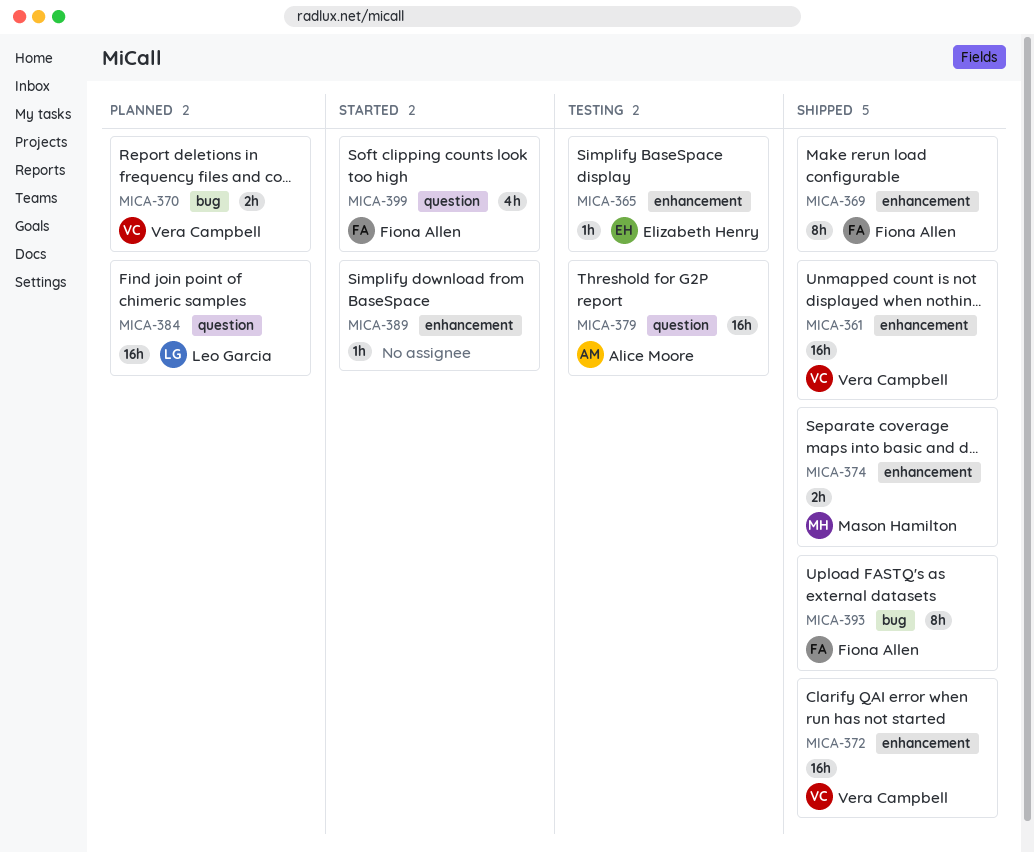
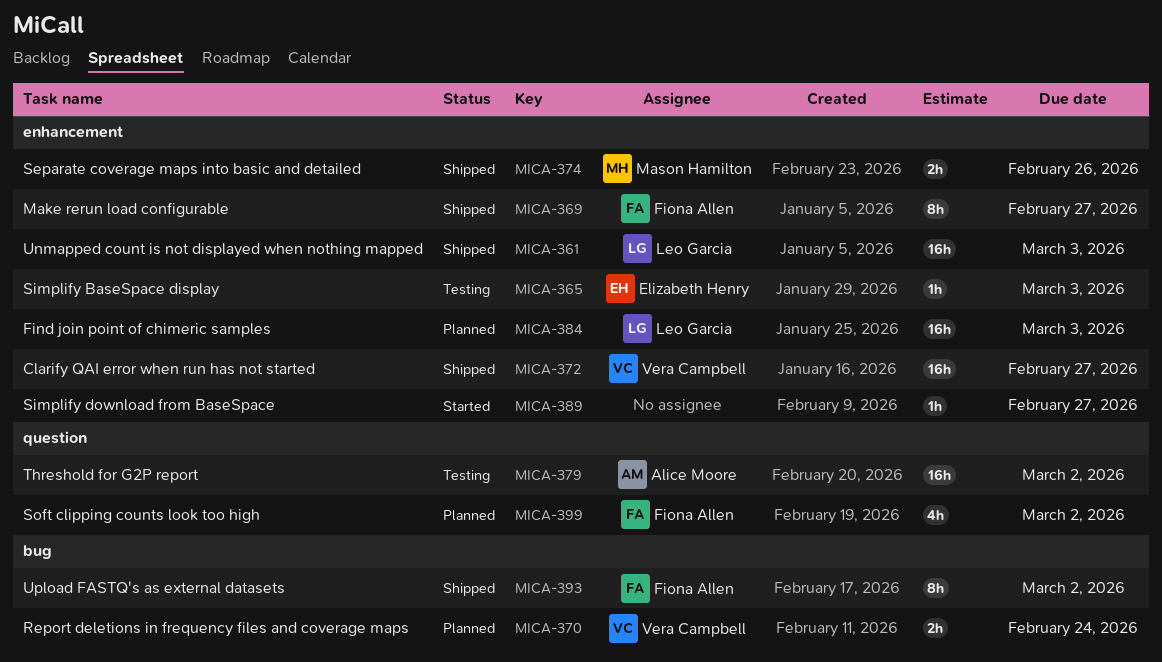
MICA-361, owner: Vera Campbell -> Leo Garcia
MICA-384, label: question -> enhancement
MICA-399, status: Started -> Planned

